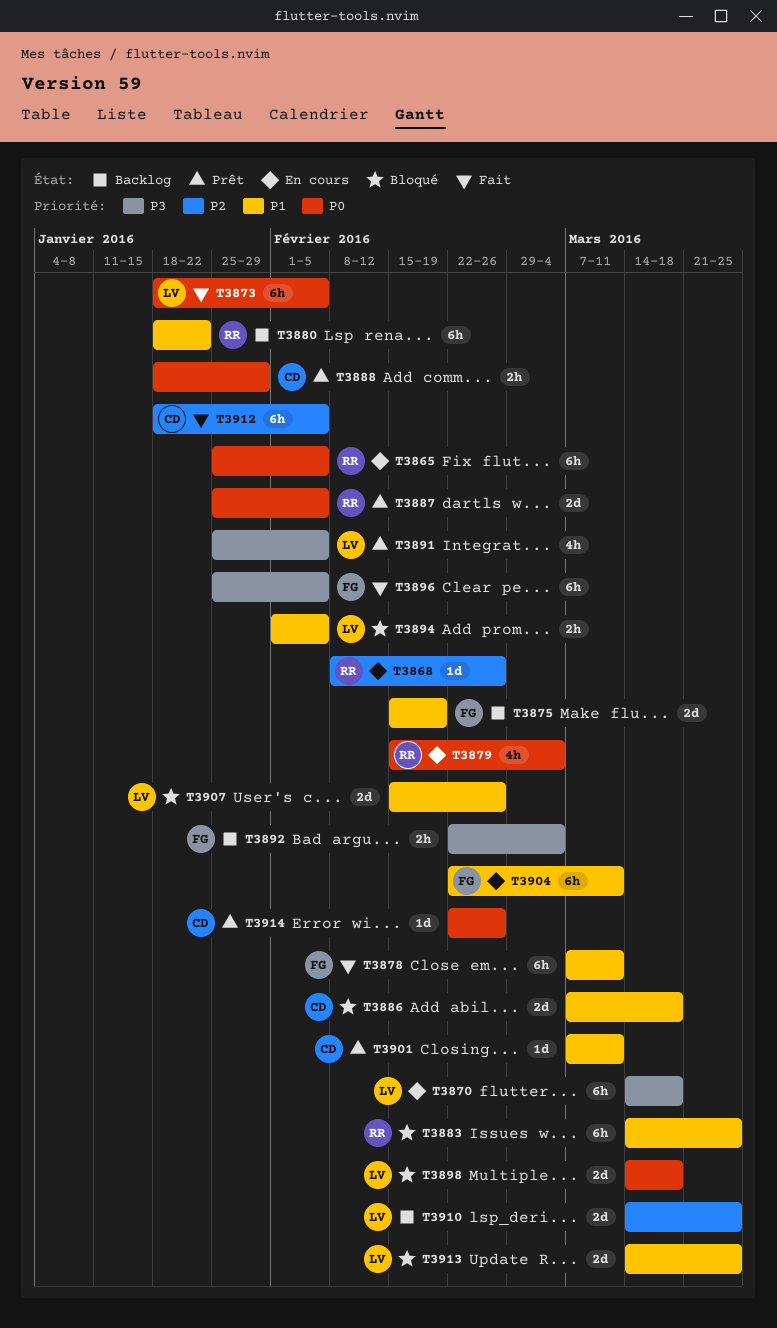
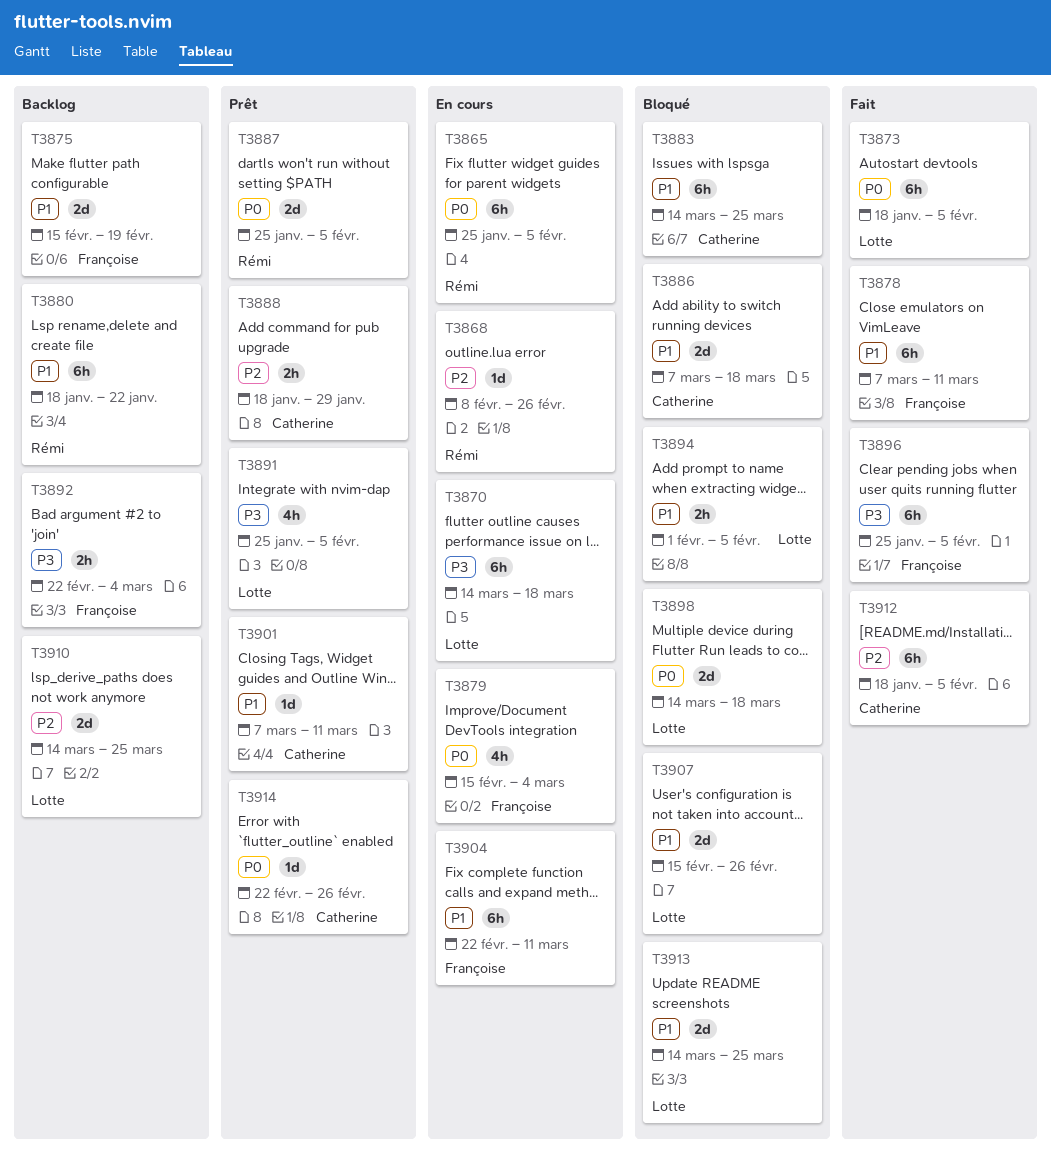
T3879, owner: Rémi -> Françoise
T3883, owner: Rémi -> Catherine
T3888, priority: P0 -> P2

